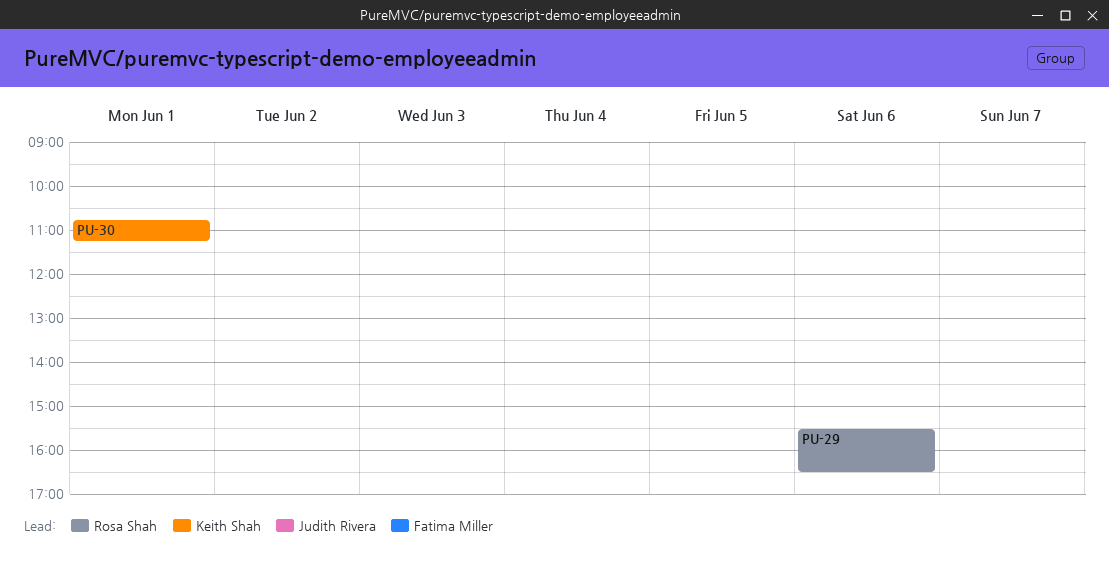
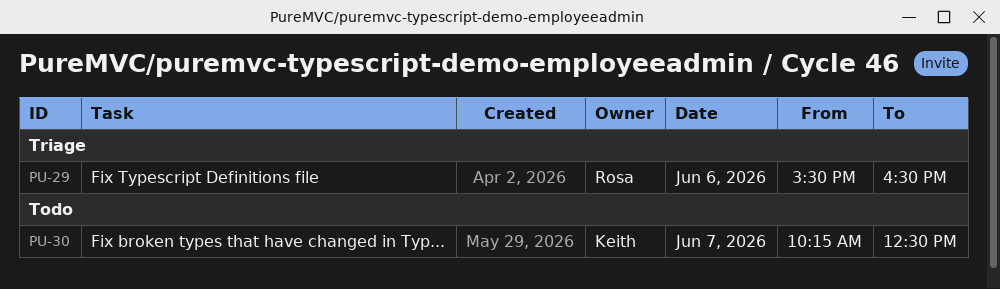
PU-30, day: Jun 1 -> Jun 7
PU-30, begins: 10:45 -> 10:15
PU-30, ends: 11:15 -> 12:30

